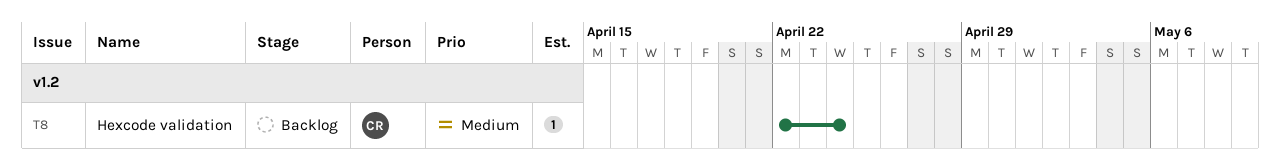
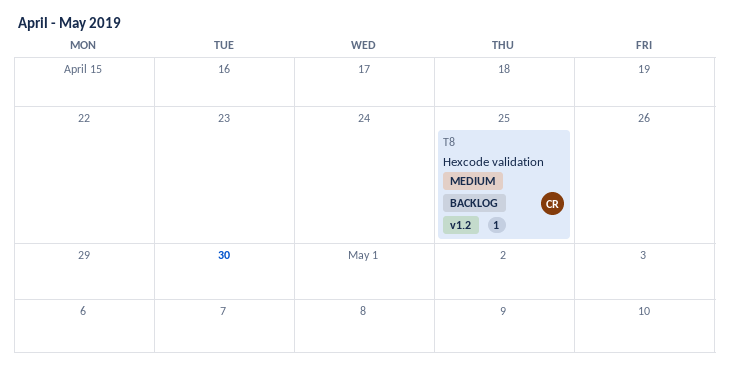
T8, due: Apr 24 -> Apr 25

